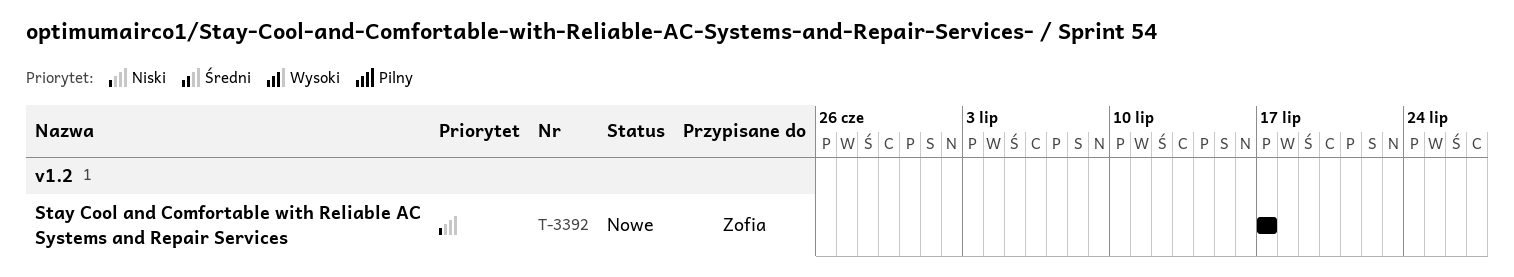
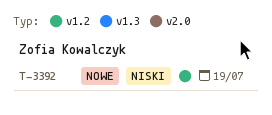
T-3392, due: Jul 17 -> Jul 19

